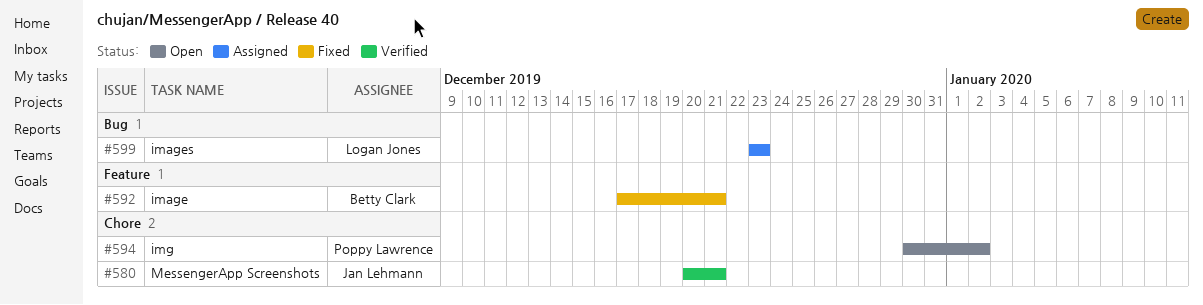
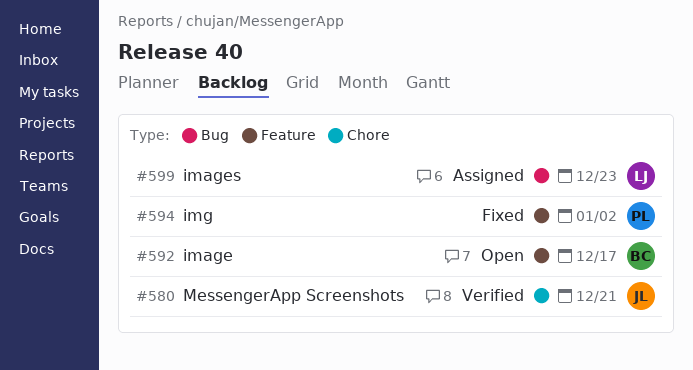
#592, status: Fixed -> Open
#592, due: Dec 21 -> Dec 17
#594, status: Open -> Fixed
#594, label: Chore -> Feature

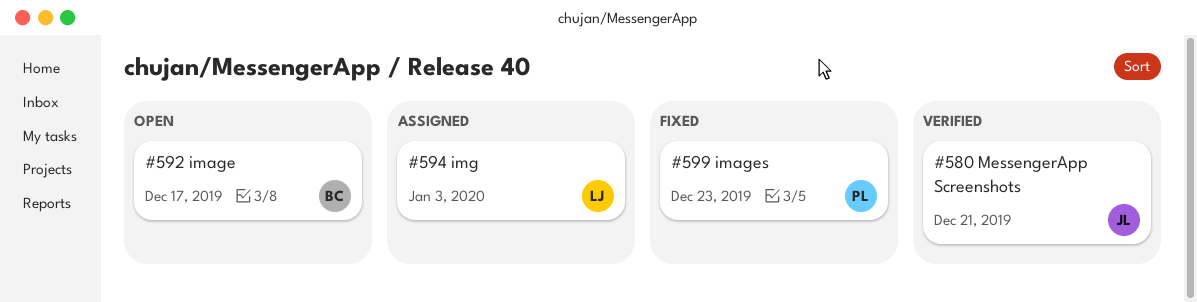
#594, status: Fixed -> Assigned
#594, owner: PL -> LJ
#594, due: Jan 2 -> Jan 3
#599, status: Assigned -> Fixed
#599, owner: LJ -> PL

